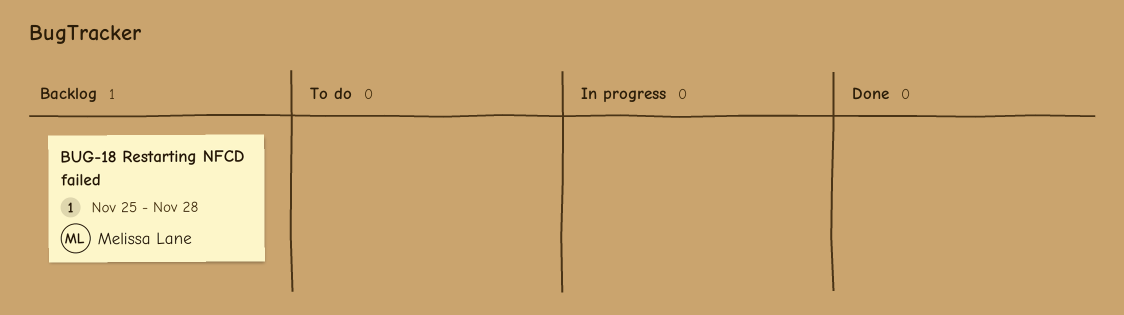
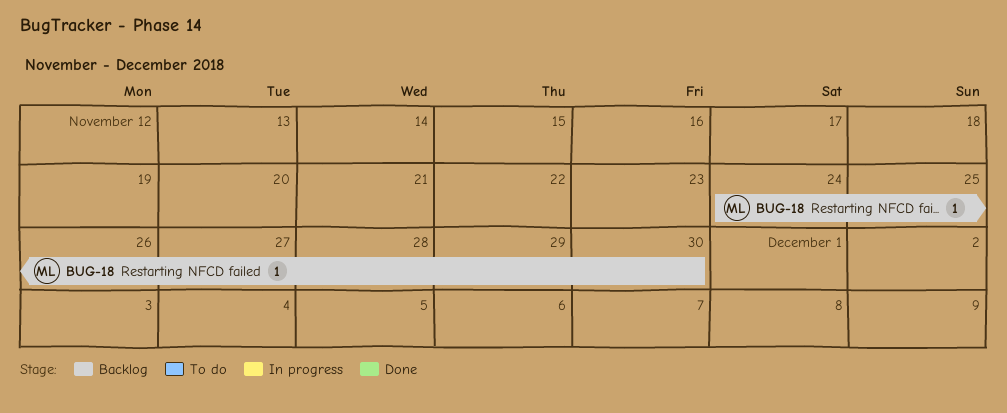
BUG-18, start: Nov 25 -> Nov 24
BUG-18, due: Nov 28 -> Nov 30

